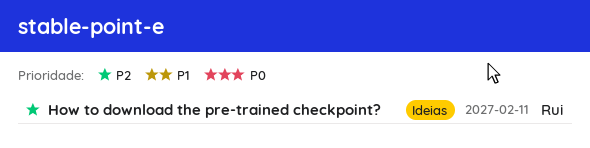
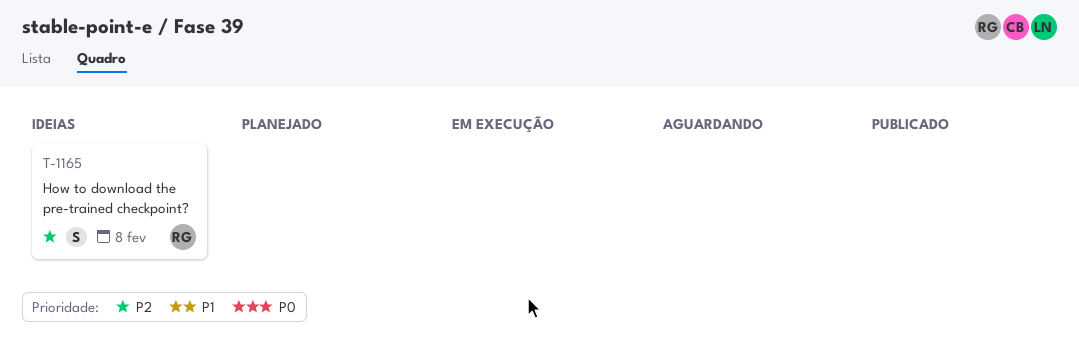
How to download the pre-trained checkpoint?, due: Feb 11 -> Feb 8

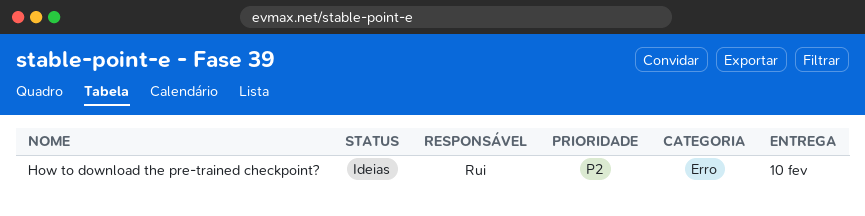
How to download the pre-trained checkpoint?, due: Feb 8 -> Feb 10

